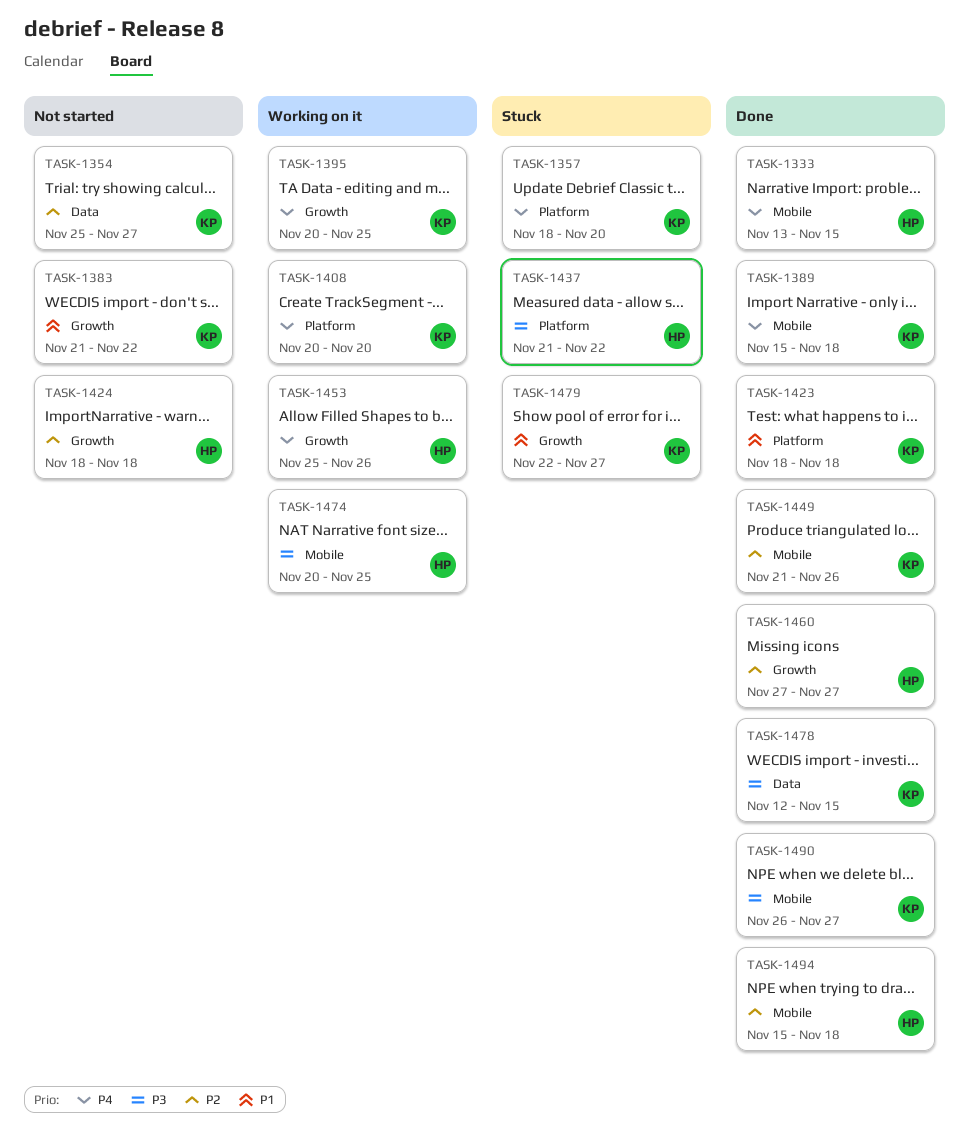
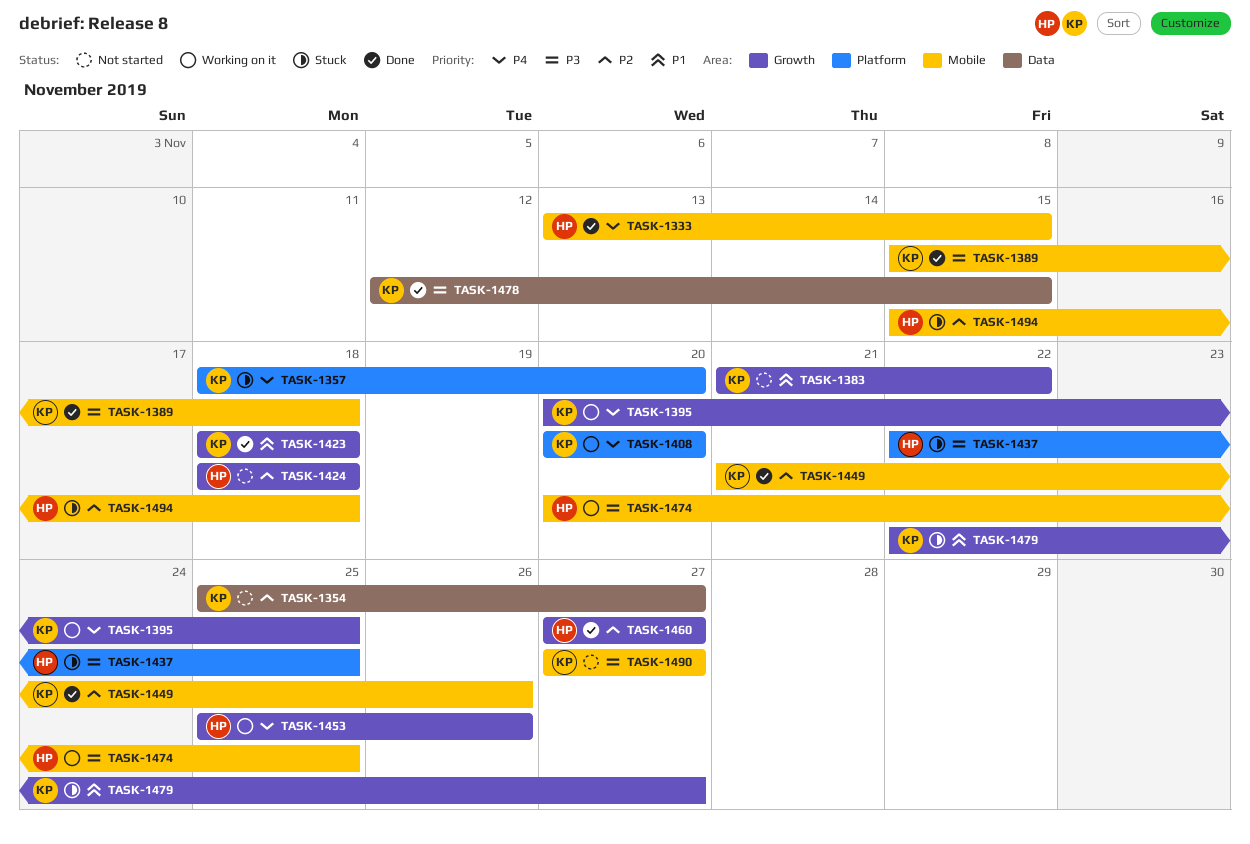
TASK-1389, priority: P4 -> P3
TASK-1423, label: Platform -> Growth
TASK-1437, start: Nov 21 -> Nov 22
TASK-1437, due: Nov 22 -> Nov 25
TASK-1490, status: Done -> Not started
TASK-1490, start: Nov 26 -> Nov 27
TASK-1494, status: Done -> Stuck

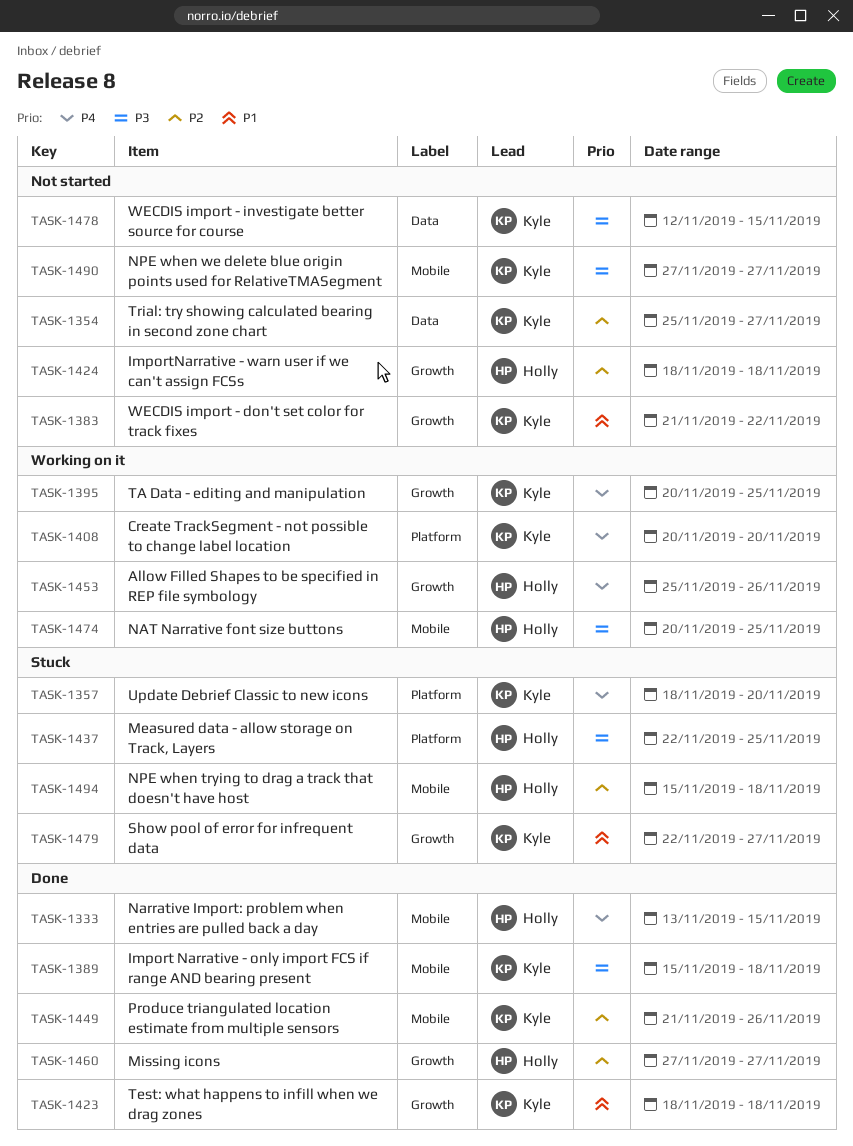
TASK-1478, status: Done -> Not started

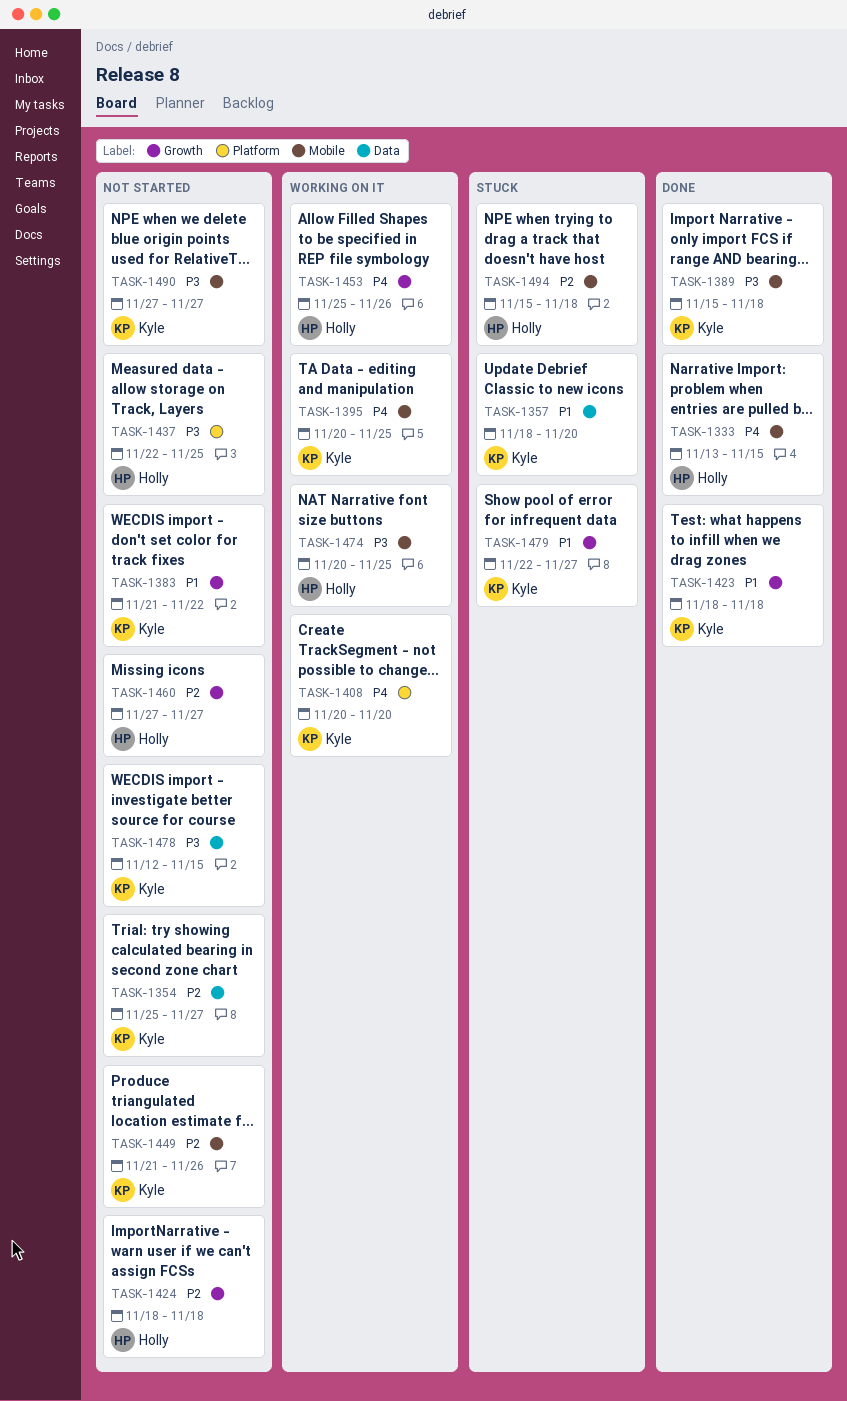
TASK-1357, priority: P4 -> P1
TASK-1357, label: Platform -> Data
TASK-1395, label: Growth -> Mobile
TASK-1437, status: Stuck -> Not started
TASK-1449, status: Done -> Not started
TASK-1460, status: Done -> Not started

